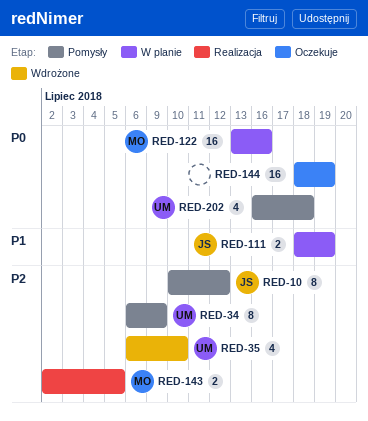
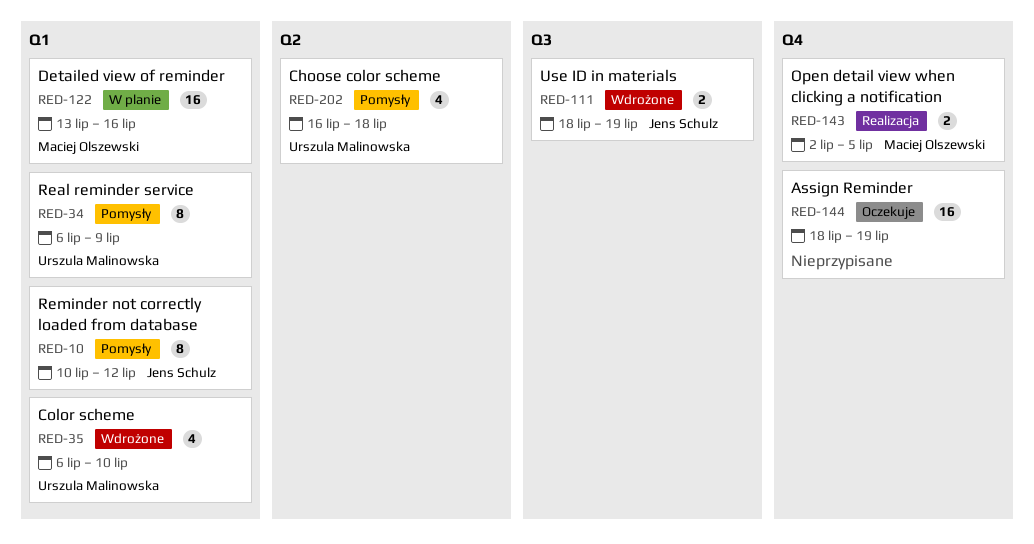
RED-111, status: W planie -> Wdrożone

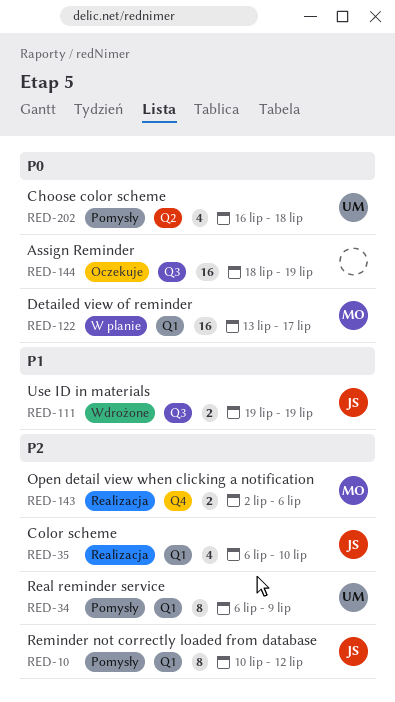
RED-35, status: Wdrożone -> Realizacja
RED-35, owner: Urszula Malinowska -> Jens Schulz
RED-111, start: Jul 18 -> Jul 19
RED-122, due: Jul 16 -> Jul 17
RED-143, due: Jul 5 -> Jul 6
RED-144, label: Q4 -> Q3

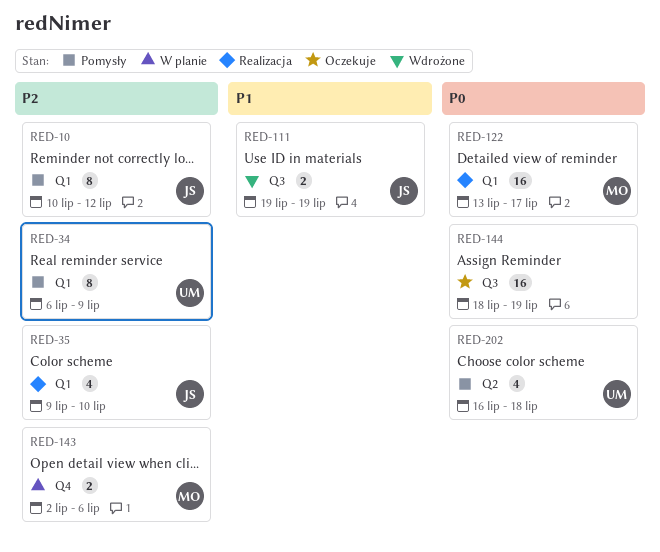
RED-35, start: Jul 6 -> Jul 9
RED-122, status: W planie -> Realizacja
RED-143, status: Realizacja -> W planie

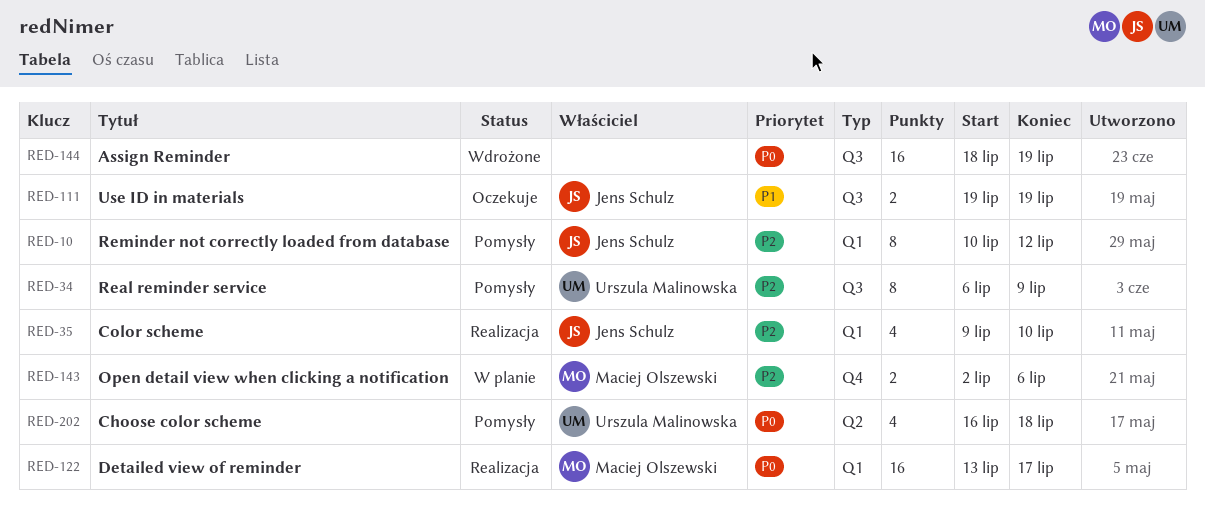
RED-34, label: Q1 -> Q3
RED-111, status: Wdrożone -> Oczekuje
RED-144, status: Oczekuje -> Wdrożone

